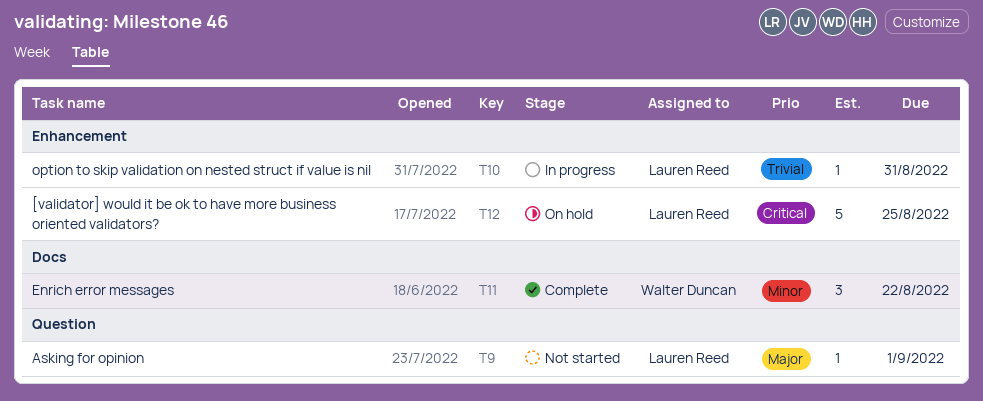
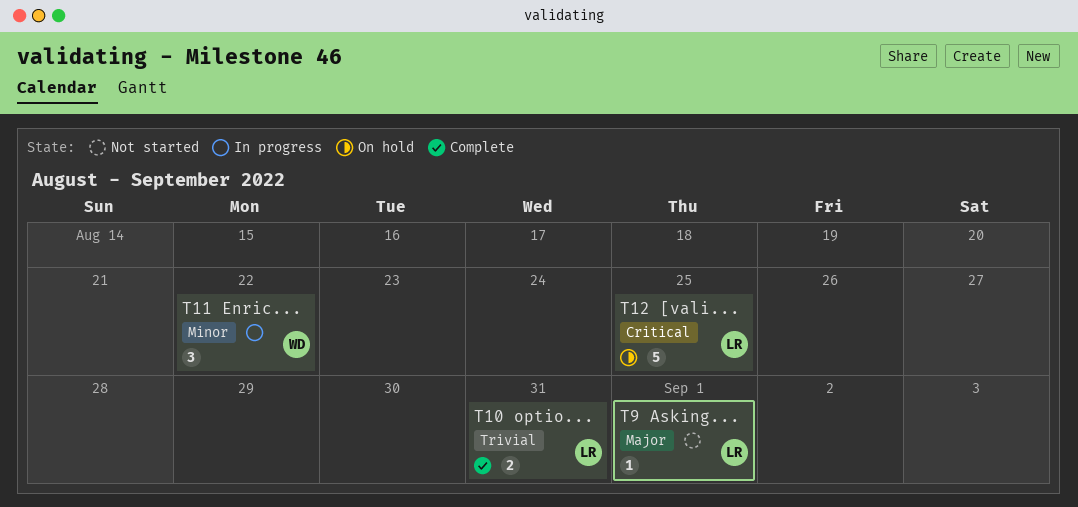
T10, status: In progress -> Complete
T10, estimate: 1 -> 2
T11, status: Complete -> In progress

